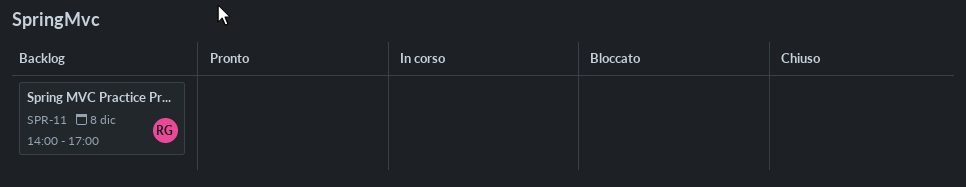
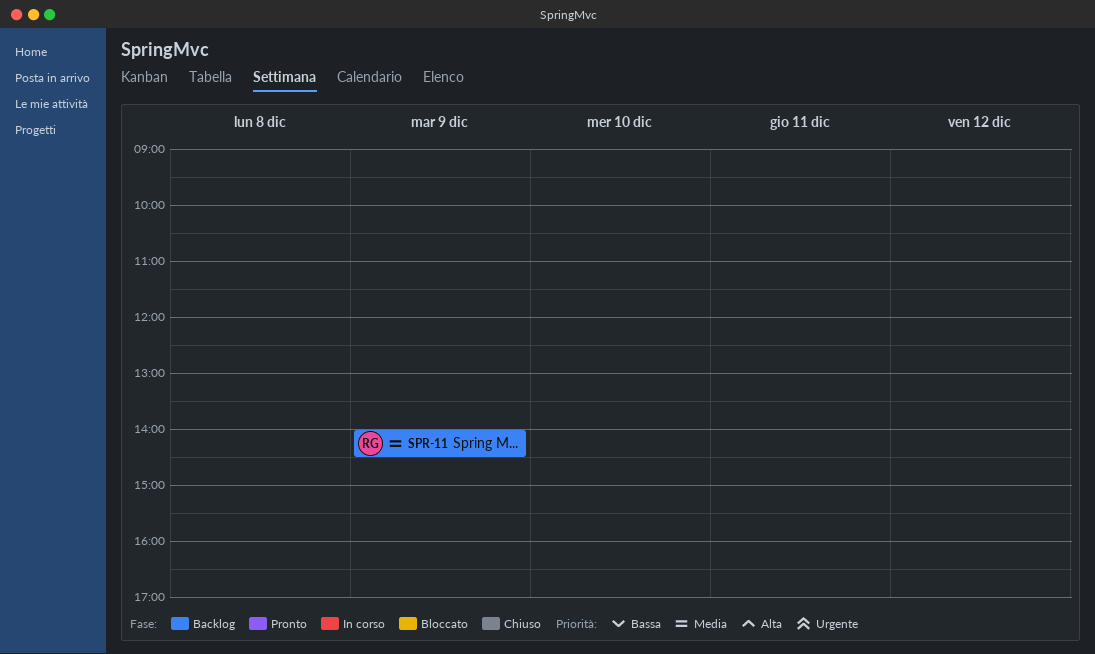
SPR-11, day: Dec 8 -> Dec 9
SPR-11, ends: 17:00 -> 14:30

